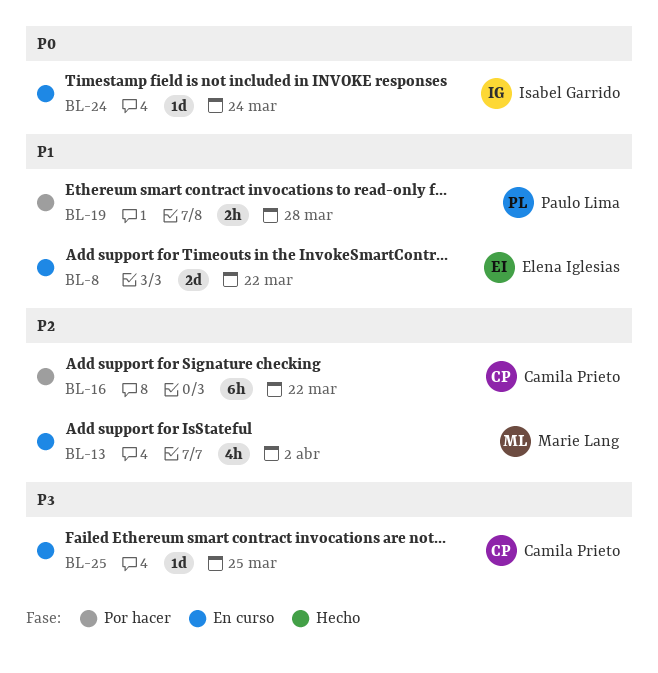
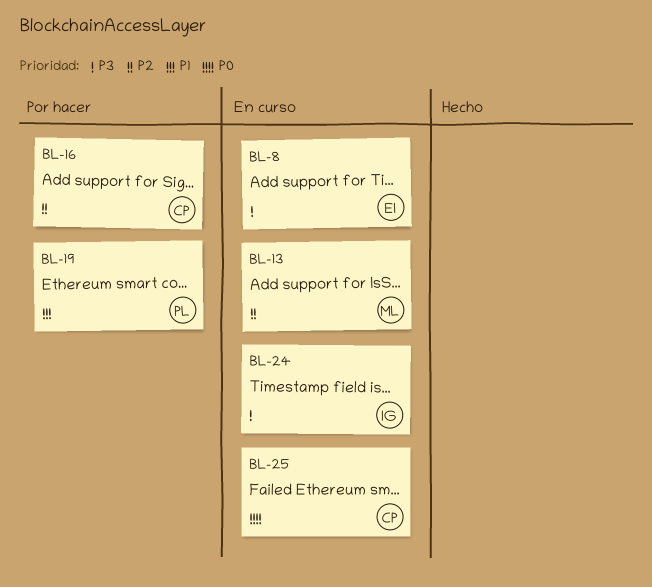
BL-8, priority: P1 -> P3
BL-24, priority: P0 -> P3
BL-25, priority: P3 -> P0

